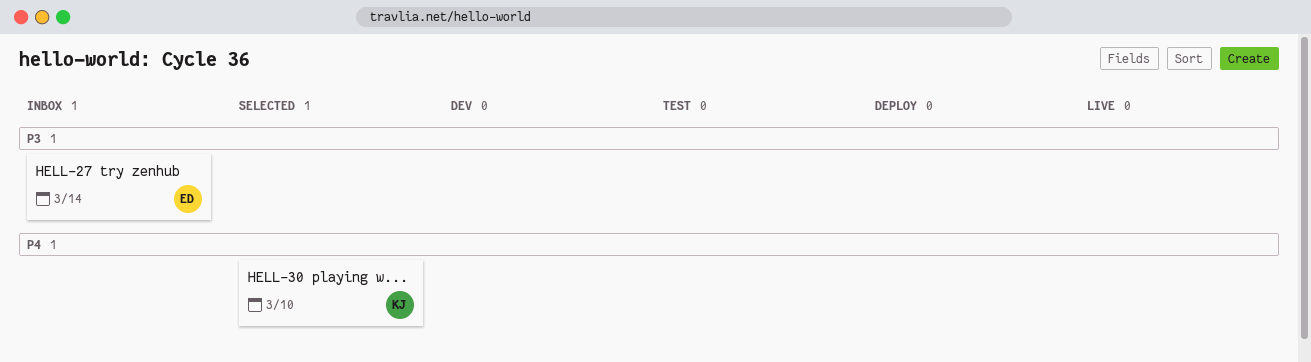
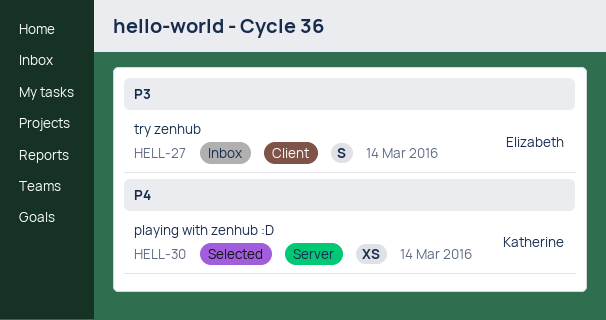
HELL-30, due: Mar 10 -> Mar 14

